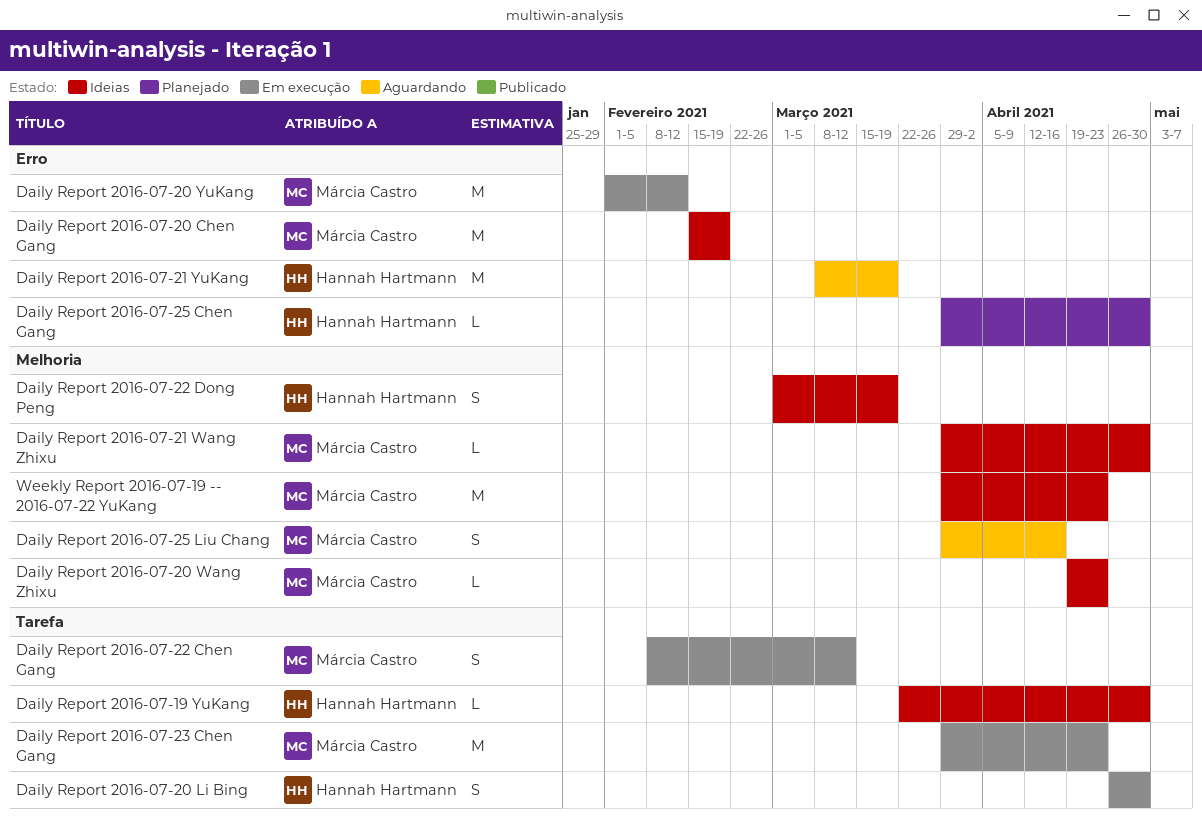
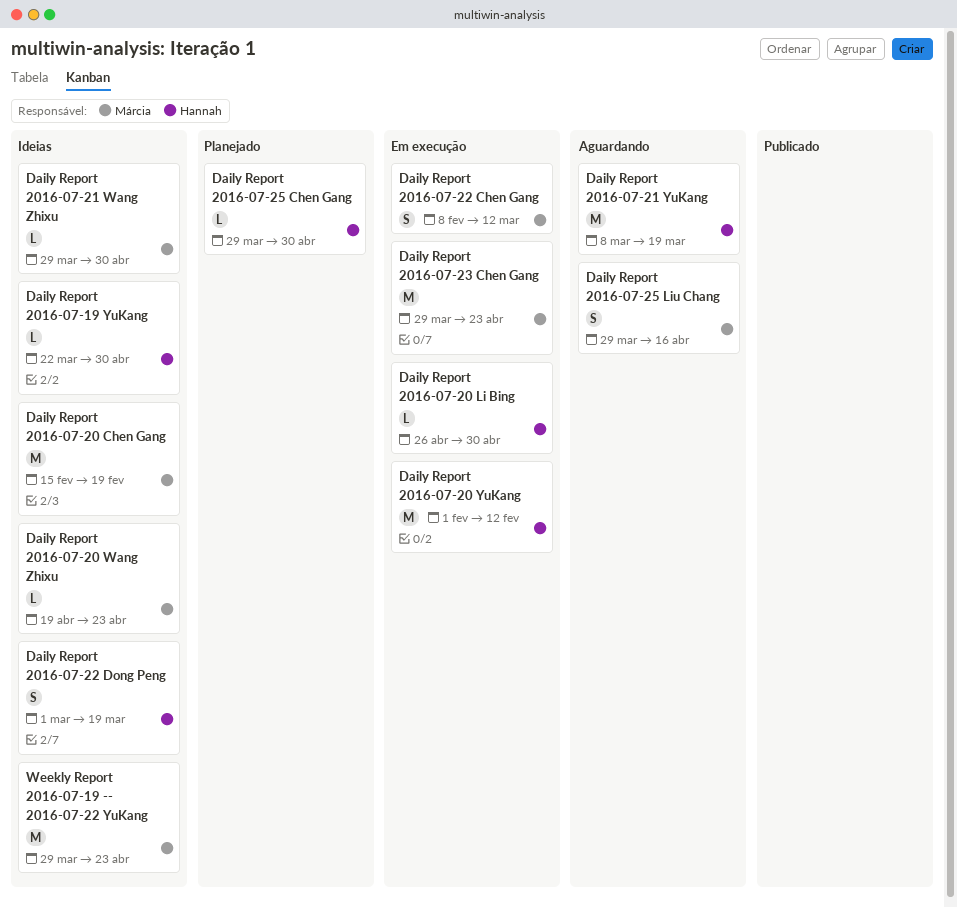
Daily Report 2016-07-20 Li Bing, estimate: S -> L
Daily Report 2016-07-20 YuKang, owner: Márcia Castro -> Hannah Hartmann

